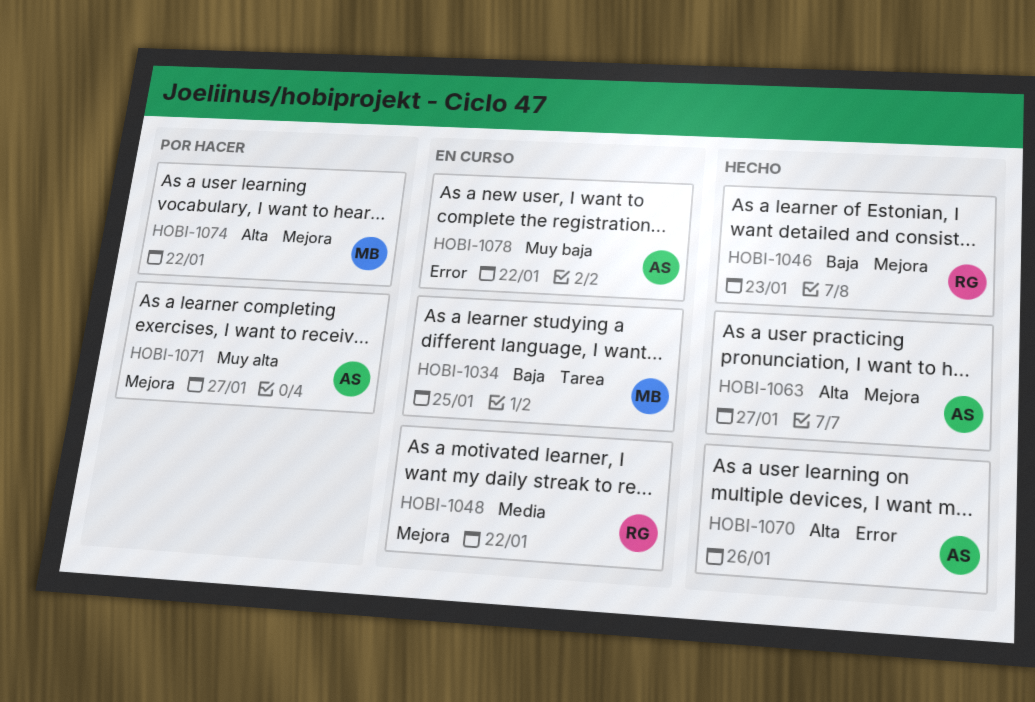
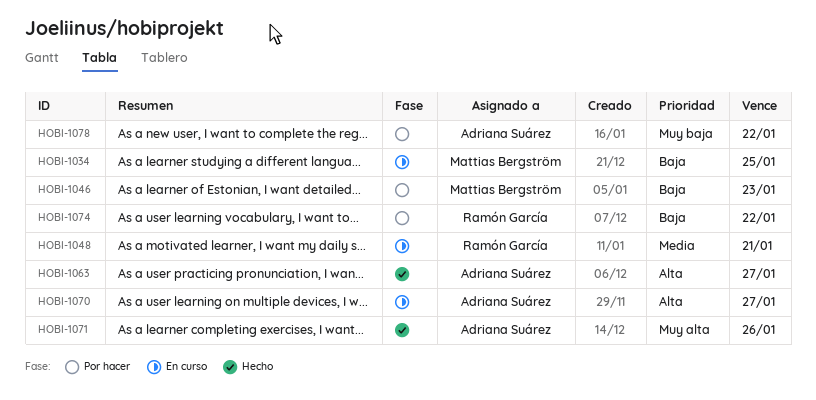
HOBI-1046, status: Hecho -> Por hacer
HOBI-1046, owner: Ramón García -> Mattias Bergström
HOBI-1048, due: Jan 22 -> Jan 21
HOBI-1070, status: Hecho -> En curso
HOBI-1070, due: Jan 26 -> Jan 27
HOBI-1071, status: Por hacer -> Hecho
HOBI-1071, due: Jan 27 -> Jan 26
HOBI-1074, owner: Mattias Bergström -> Ramón García
HOBI-1074, priority: Alta -> Baja
HOBI-1078, status: En curso -> Por hacer

